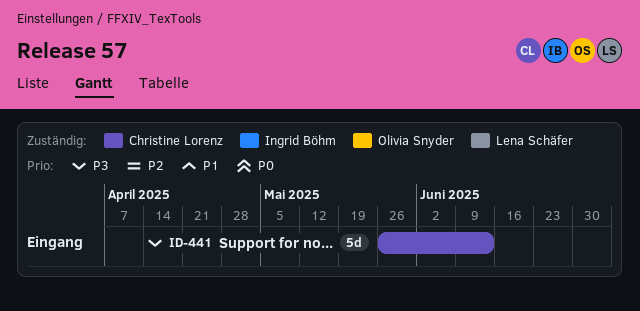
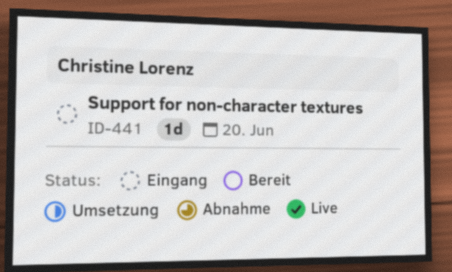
ID-441, estimate: 5d -> 1d
ID-441, due: Jun 13 -> Jun 20

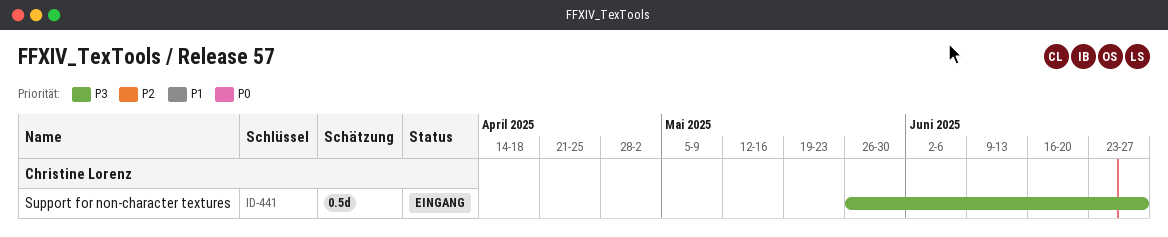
ID-441, estimate: 1d -> 0.5d
ID-441, due: Jun 20 -> Jun 27

